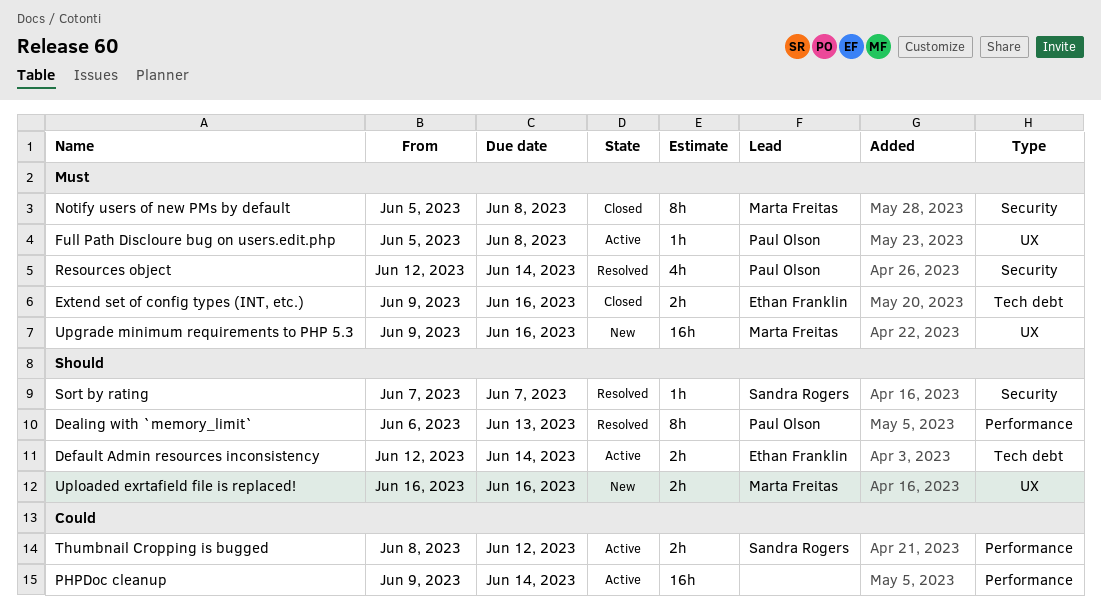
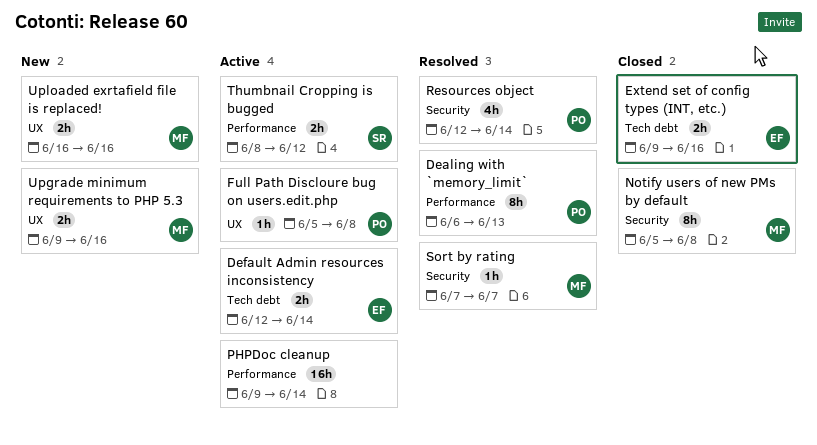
Sort by rating, owner: Sandra Rogers -> Marta Freitas
Upgrade minimum requirements to PHP 5.3, estimate: 16h -> 2h

